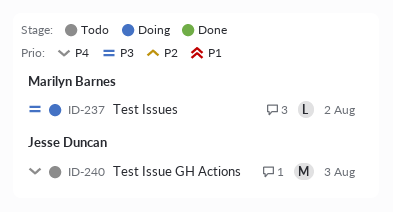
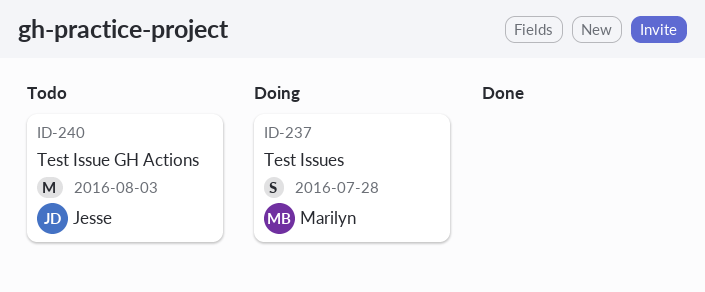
ID-237, estimate: L -> S
ID-237, due: Aug 2 -> Jul 28

